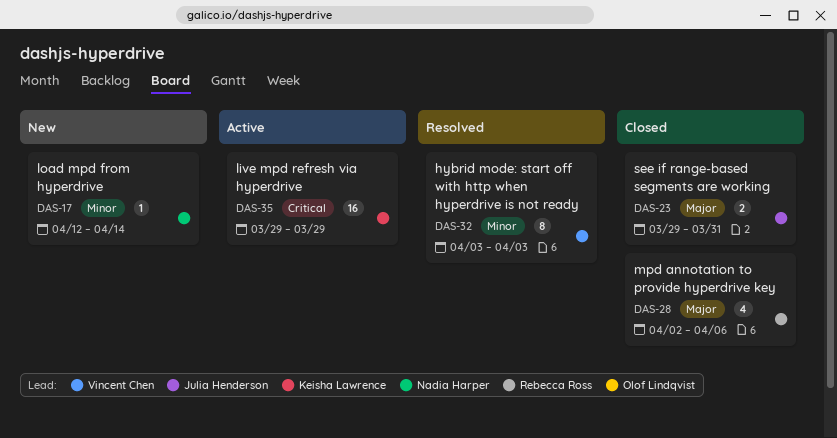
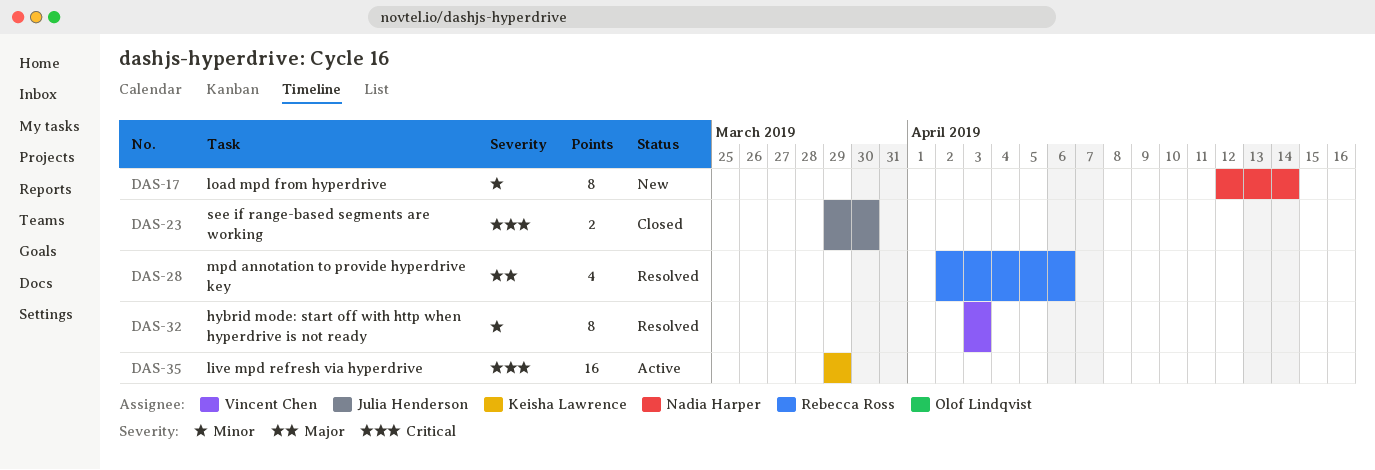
DAS-17, estimate: 1 -> 8
DAS-23, priority: Major -> Critical
DAS-23, due: Mar 31 -> Mar 30
DAS-28, status: Closed -> Resolved

